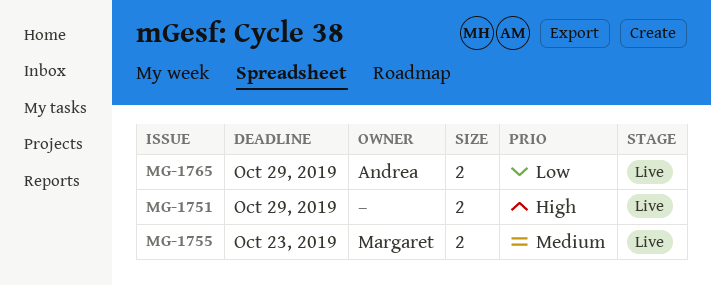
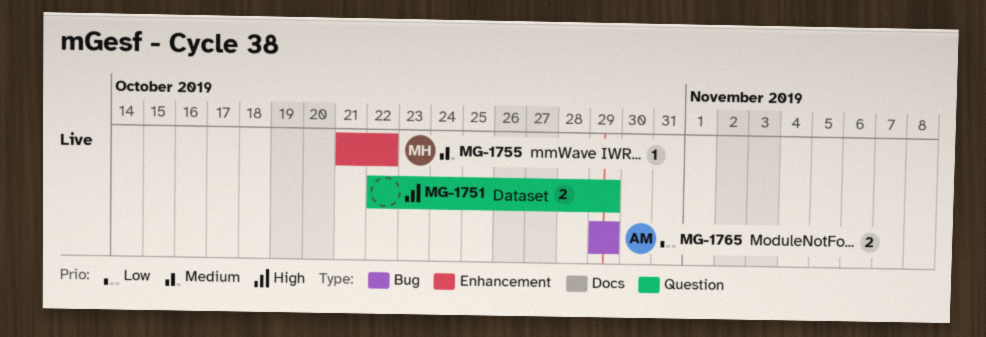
MG-1755, estimate: 2 -> 1
MG-1755, due: Oct 23 -> Oct 22

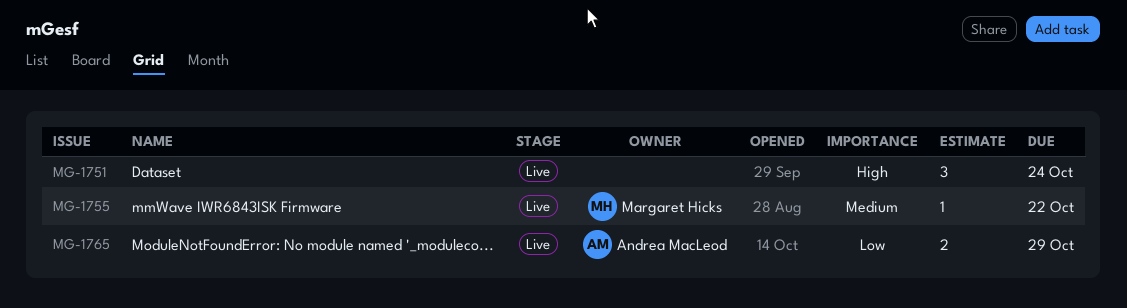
MG-1751, estimate: 2 -> 3
MG-1751, due: Oct 29 -> Oct 24

